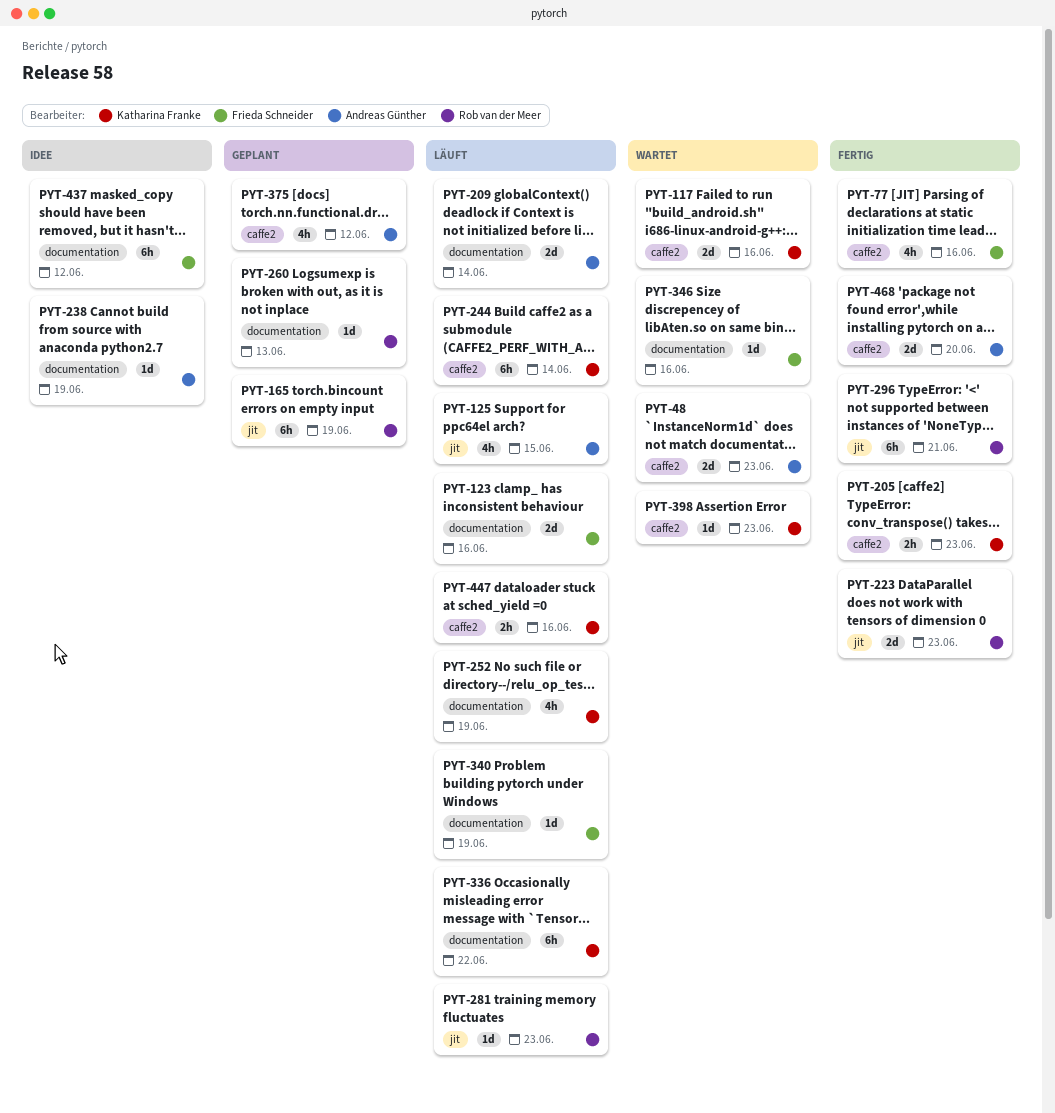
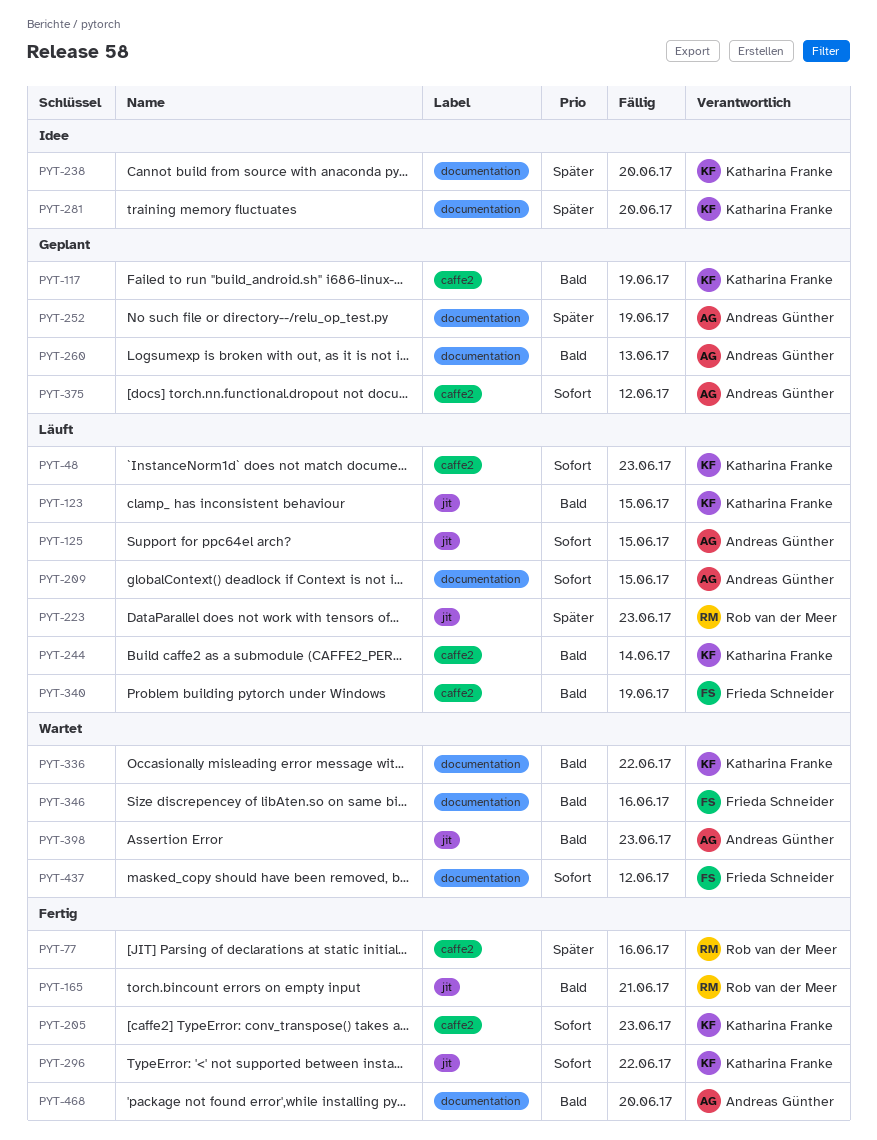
PYT-48, status: Wartet -> Läuft
PYT-48, owner: Andreas Günther -> Katharina Franke
PYT-77, owner: Frieda Schneider -> Rob van der Meer
PYT-117, status: Wartet -> Geplant
PYT-117, due: Jun 16 -> Jun 19
PYT-123, owner: Frieda Schneider -> Katharina Franke
PYT-123, label: documentation -> jit
PYT-123, due: Jun 16 -> Jun 15
PYT-165, status: Geplant -> Fertig
PYT-165, due: Jun 19 -> Jun 21
PYT-209, due: Jun 14 -> Jun 15
PYT-223, status: Fertig -> Läuft
PYT-238, owner: Andreas Günther -> Katharina Franke
PYT-238, due: Jun 19 -> Jun 20
PYT-252, status: Läuft -> Geplant
PYT-252, owner: Katharina Franke -> Andreas Günther
PYT-260, owner: Rob van der Meer -> Andreas Günther
PYT-281, status: Läuft -> Idee
PYT-281, owner: Rob van der Meer -> Katharina Franke
PYT-281, label: jit -> documentation
PYT-281, due: Jun 23 -> Jun 20
PYT-296, owner: Rob van der Meer -> Katharina Franke
PYT-296, due: Jun 21 -> Jun 22
PYT-336, status: Läuft -> Wartet
PYT-340, label: documentation -> caffe2
PYT-398, owner: Katharina Franke -> Andreas Günther
PYT-398, label: caffe2 -> jit
PYT-437, status: Idee -> Wartet
PYT-447: present -> none
PYT-468, label: caffe2 -> documentation

